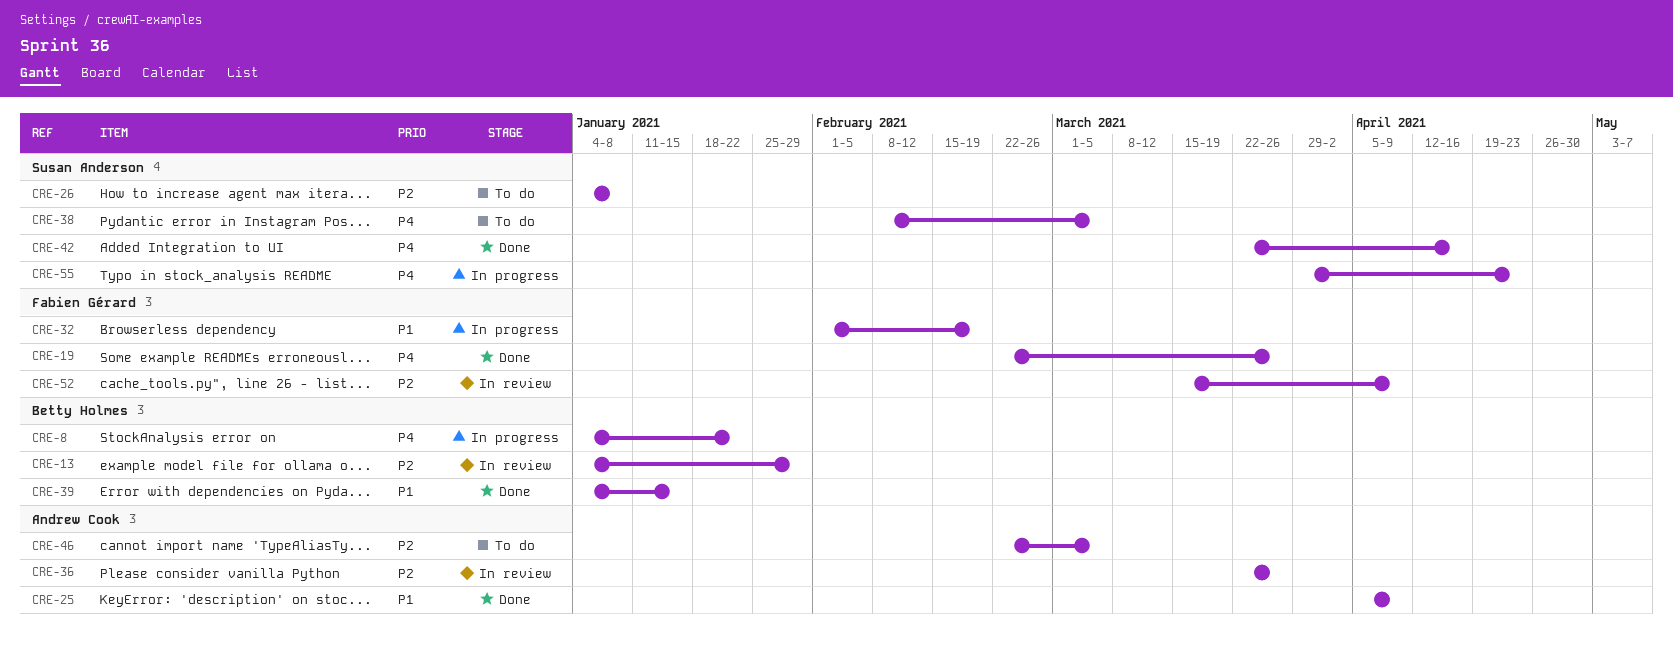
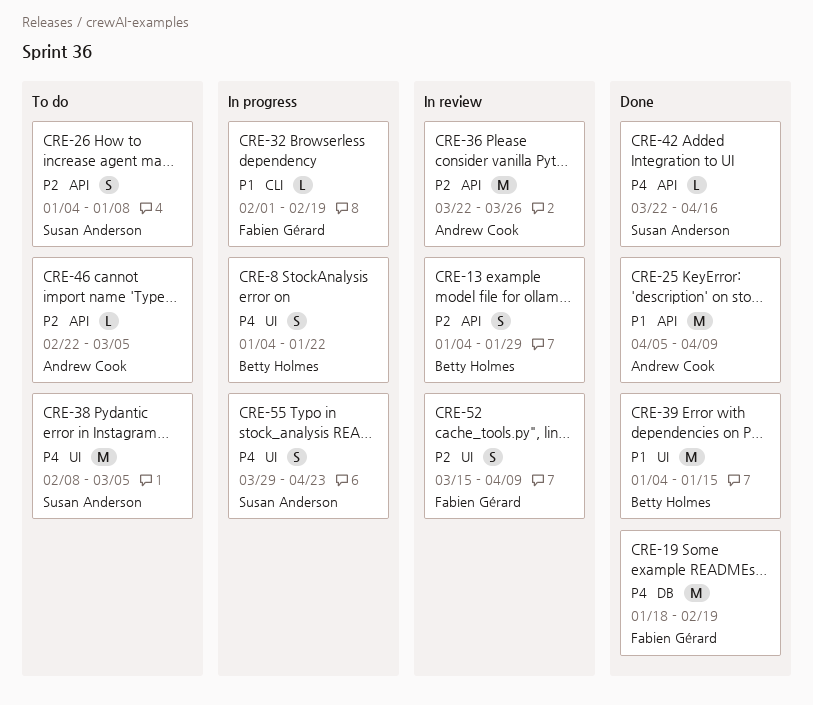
CRE-19, start: Feb 22 -> Jan 18
CRE-19, due: Mar 26 -> Feb 19

